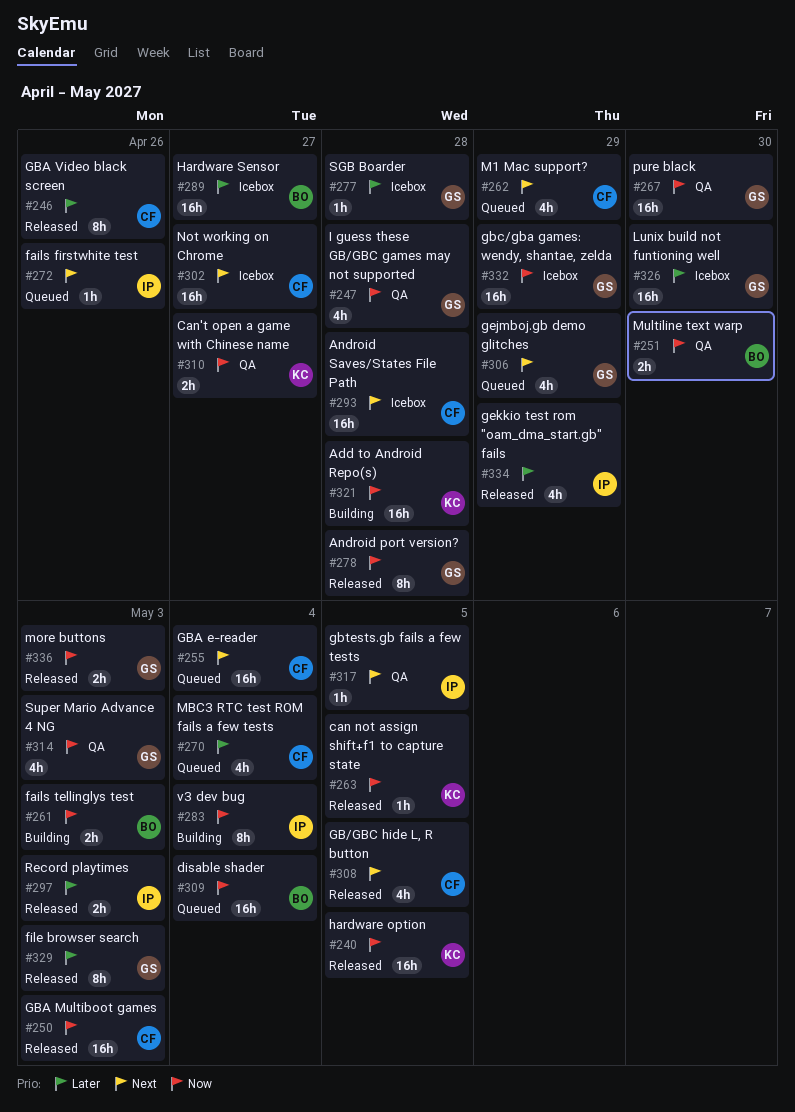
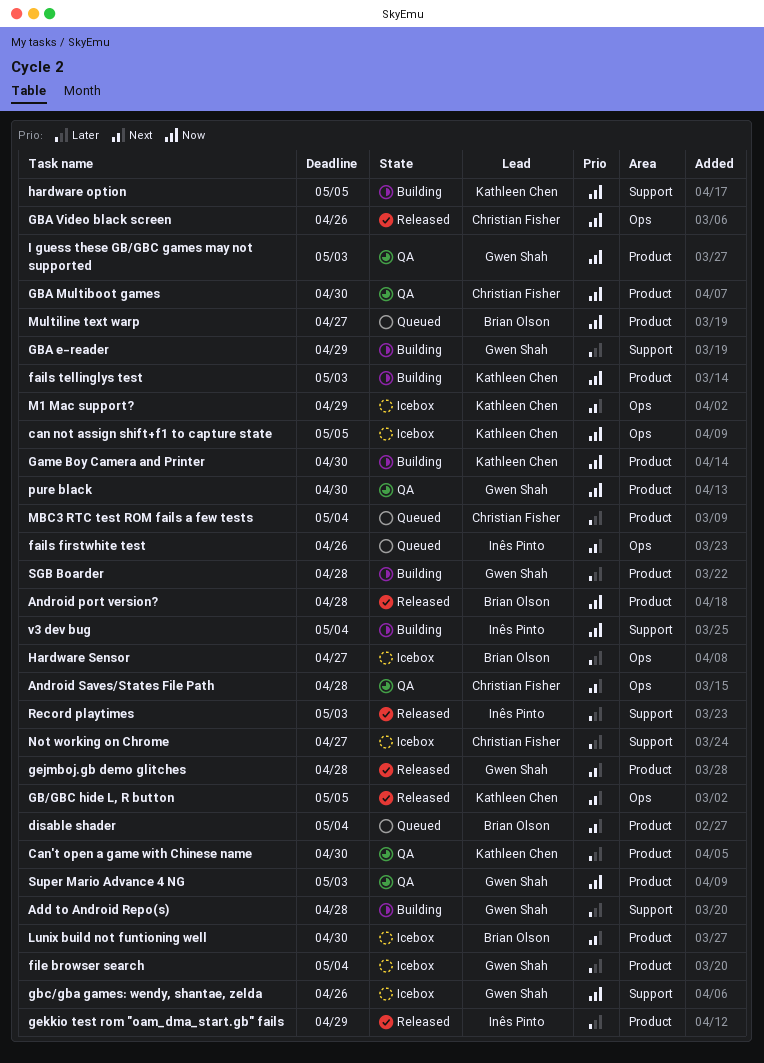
Add to Android Repo(s), owner: Kathleen Chen -> Gwen Shah
Add to Android Repo(s), priority: Now -> Later
Android port version?, owner: Gwen Shah -> Brian Olson
Android Saves/States File Path, status: Icebox -> QA
can not assign shift+f1 to capture state, status: Released -> Icebox
Can't open a game with Chinese name, priority: Now -> Later
Can't open a game with Chinese name, due: Apr 27 -> Apr 30
disable shader, priority: Now -> Next
fails tellinglys test, owner: Brian Olson -> Kathleen Chen
file browser search, status: Released -> Icebox
file browser search, due: May 3 -> May 4
Game Boy Camera and Printer: none -> present
GB/GBC hide L, R button, owner: Christian Fisher -> Kathleen Chen
GBA e-reader, status: Queued -> Building
GBA e-reader, owner: Christian Fisher -> Gwen Shah
GBA e-reader, priority: Next -> Later
GBA e-reader, due: May 4 -> Apr 29
GBA Multiboot games, status: Released -> QA
GBA Multiboot games, due: May 3 -> Apr 30
GBA Video black screen, priority: Later -> Now
gbc/gba games: wendy, shantae, zelda, due: Apr 29 -> Apr 26
gbtests.gb fails a few tests: present -> none
gejmboj.gb demo glitches, status: Queued -> Released
gejmboj.gb demo glitches, due: Apr 29 -> Apr 28
hardware option, status: Released -> Building
I guess these GB/GBC games may not supported, due: Apr 28 -> May 3
Lunix build not funtioning well, owner: Gwen Shah -> Brian Olson
Lunix build not funtioning well, priority: Later -> Next
M1 Mac support?, status: Queued -> Icebox
M1 Mac support?, owner: Christian Fisher -> Kathleen Chen
more buttons: present -> none
Multiline text warp, status: QA -> Queued
Multiline text warp, due: Apr 30 -> Apr 27
Not working on Chrome, priority: Next -> Later
SGB Boarder, status: Icebox -> Building

